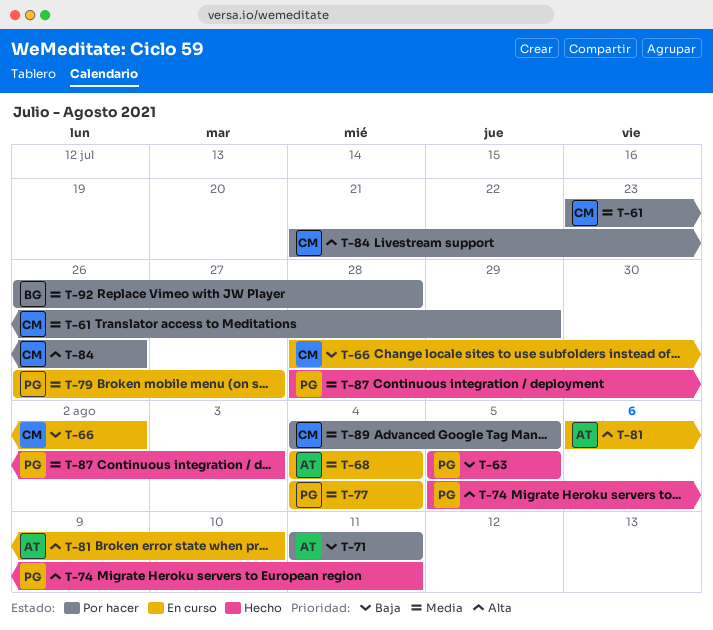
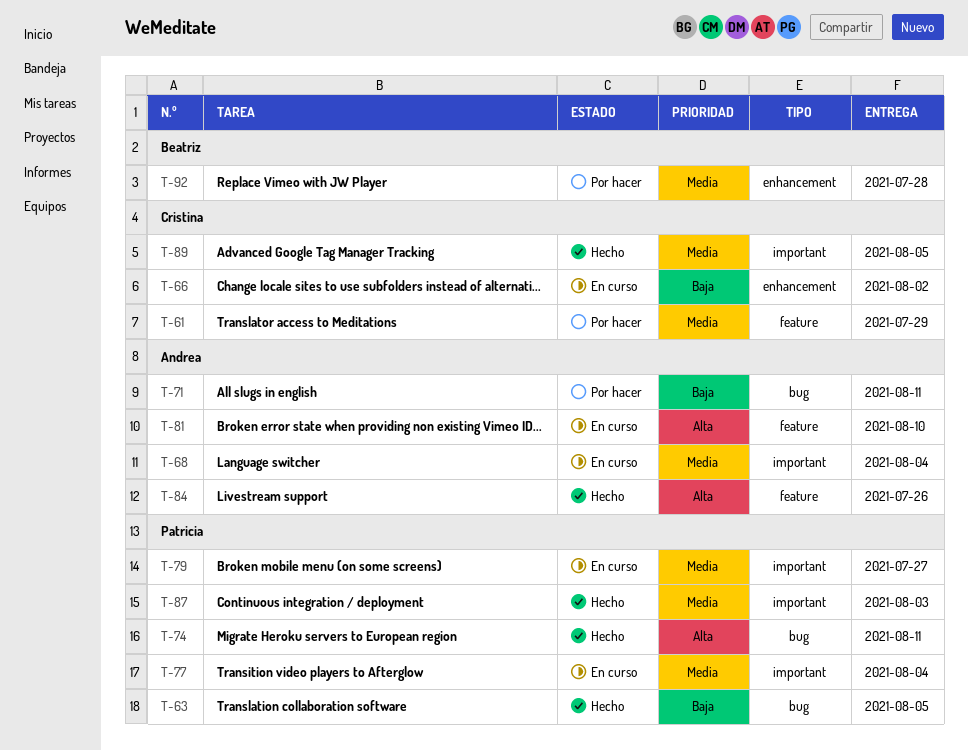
T-84, status: Por hacer -> Hecho
T-84, owner: Cristina -> Andrea
T-89, status: Por hacer -> Hecho

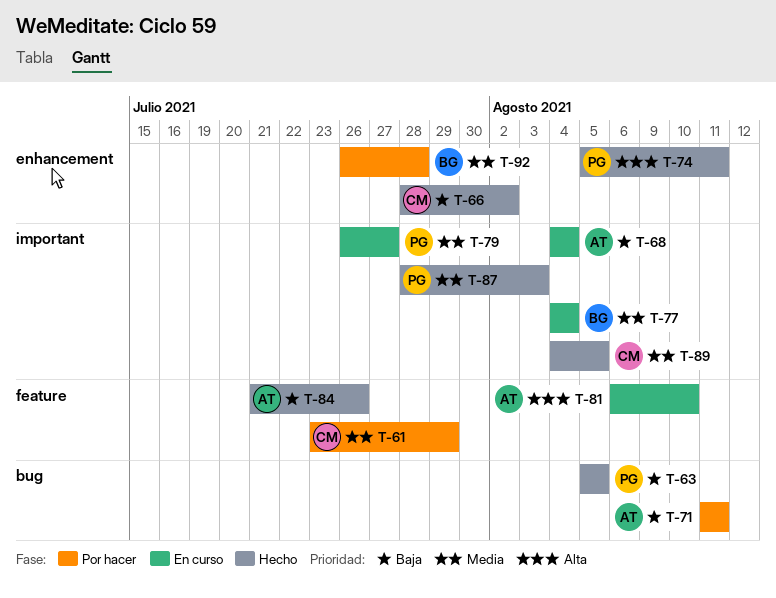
T-66, status: En curso -> Hecho
T-68, priority: Media -> Baja
T-74, label: bug -> enhancement
T-77, owner: Patricia -> Beatriz
T-84, priority: Alta -> Baja

